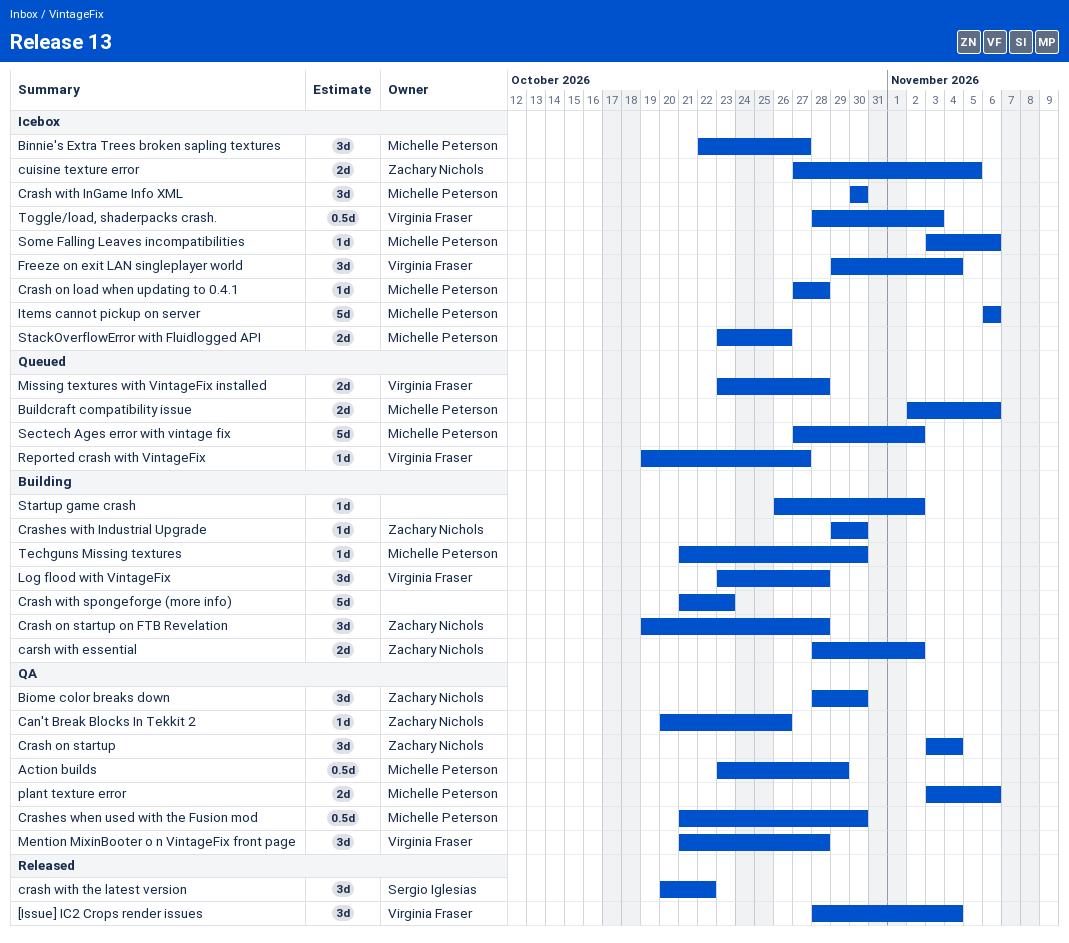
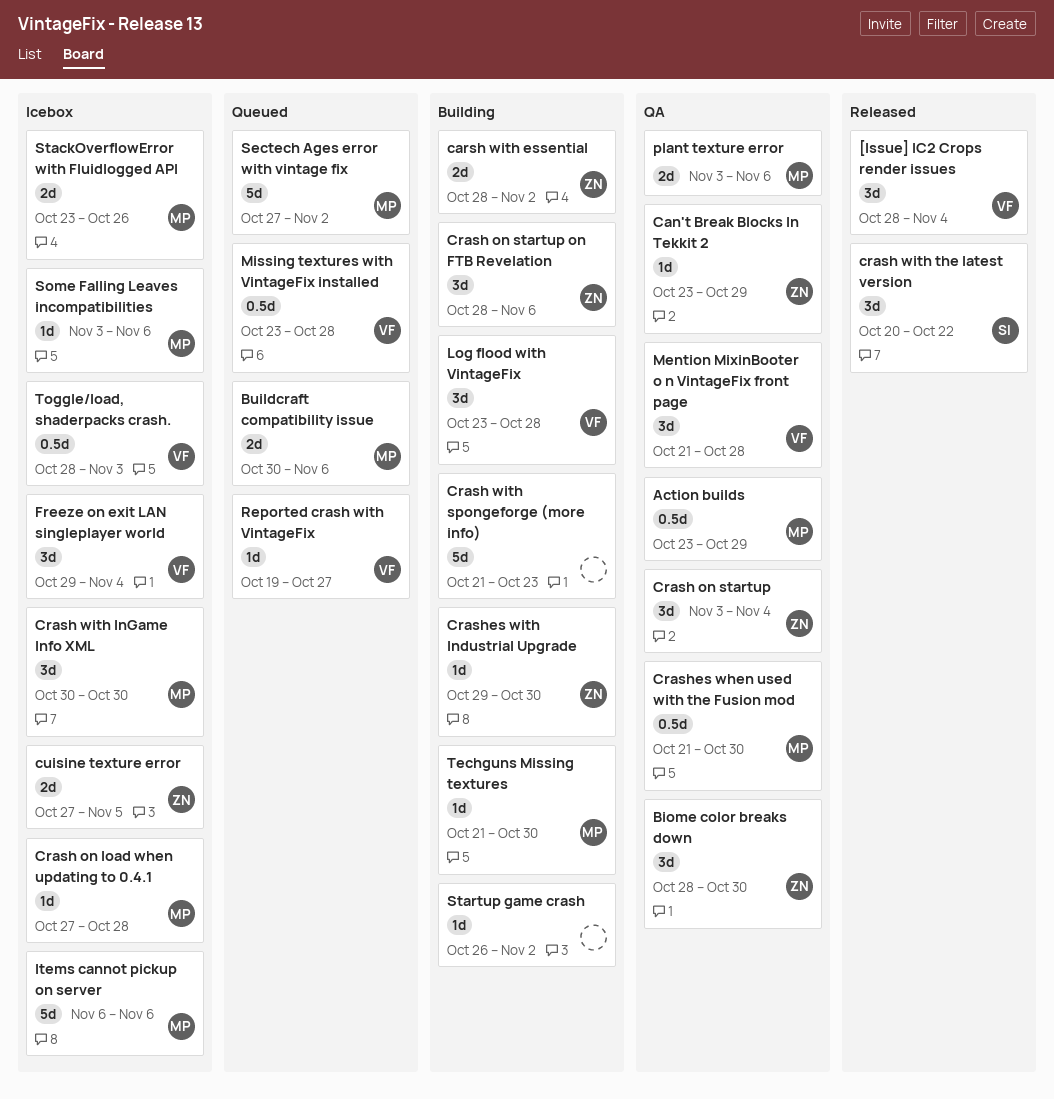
Binnie's Extra Trees broken sapling textures: present -> none
Buildcraft compatibility issue, start: Nov 2 -> Oct 30
Can't Break Blocks In Tekkit 2, start: Oct 20 -> Oct 23
Can't Break Blocks In Tekkit 2, due: Oct 26 -> Oct 29
Crash on startup on FTB Revelation, start: Oct 19 -> Oct 28
Crash on startup on FTB Revelation, due: Oct 28 -> Nov 6
Missing textures with VintageFix installed, estimate: 2d -> 0.5d

